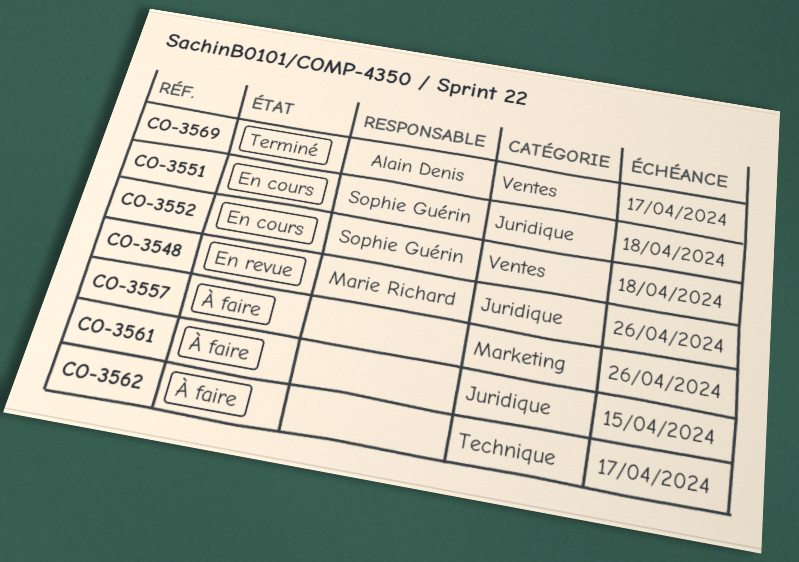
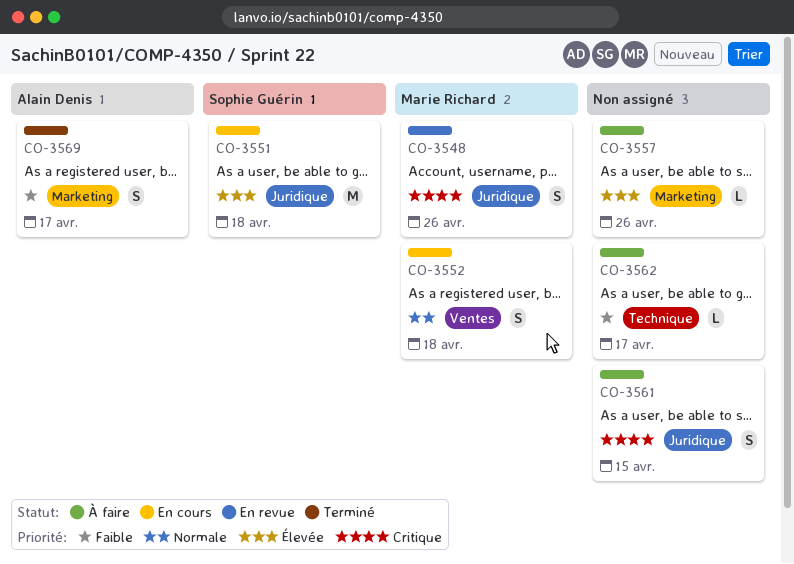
CO-3552, owner: Sophie Guérin -> Marie Richard
CO-3569, label: Ventes -> Marketing

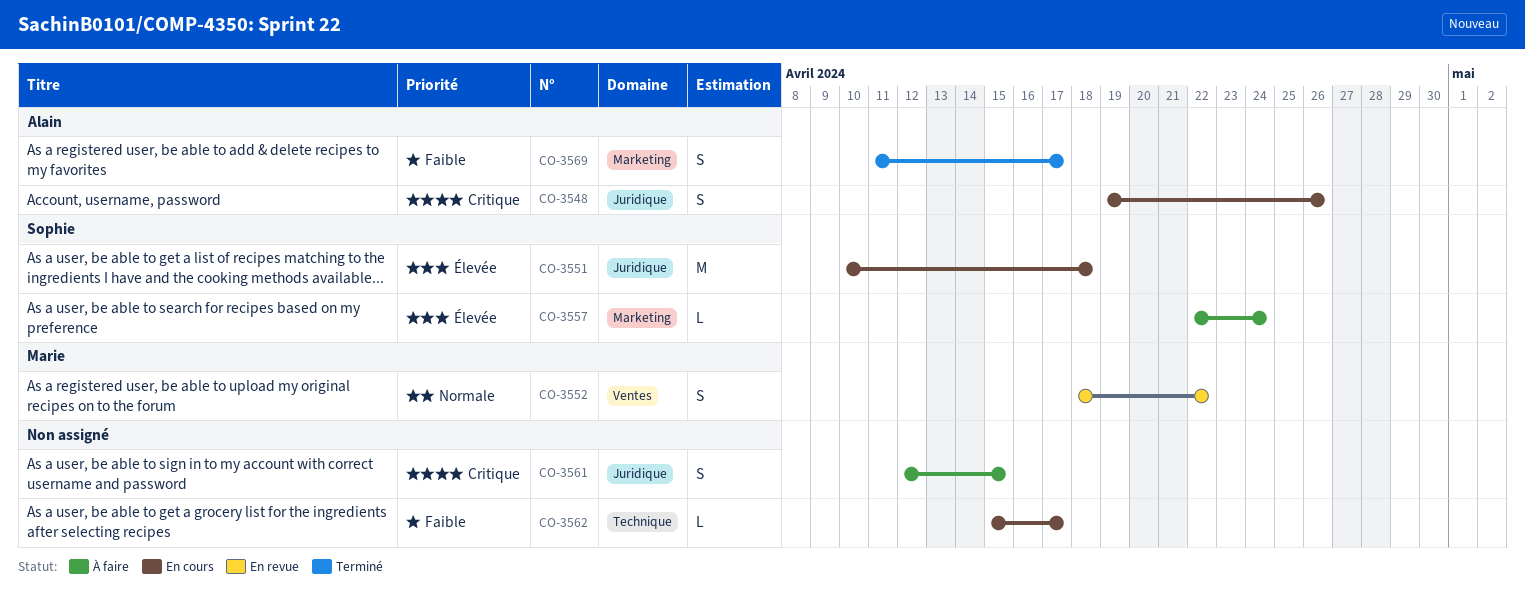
CO-3548, status: En revue -> En cours
CO-3548, owner: Marie Richard -> Alain Denis
CO-3552, status: En cours -> En revue
CO-3552, due: Apr 18 -> Apr 22
CO-3557, owner: none -> Sophie Guérin
CO-3557, due: Apr 26 -> Apr 24
CO-3562, status: À faire -> En cours

